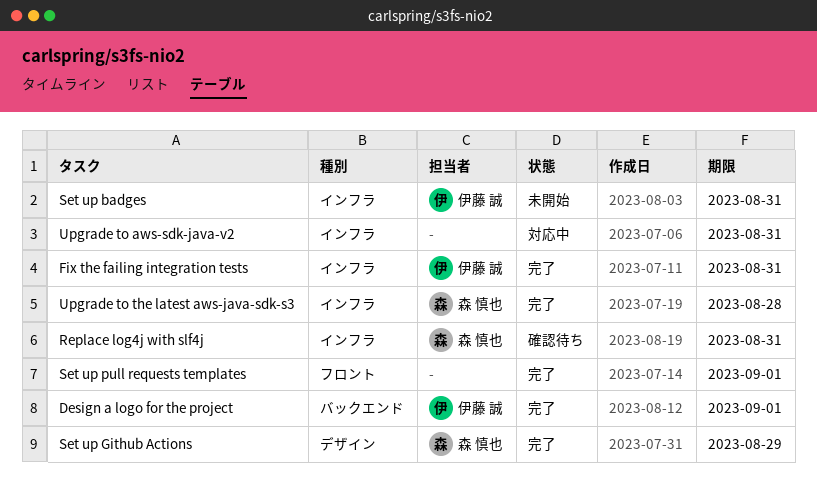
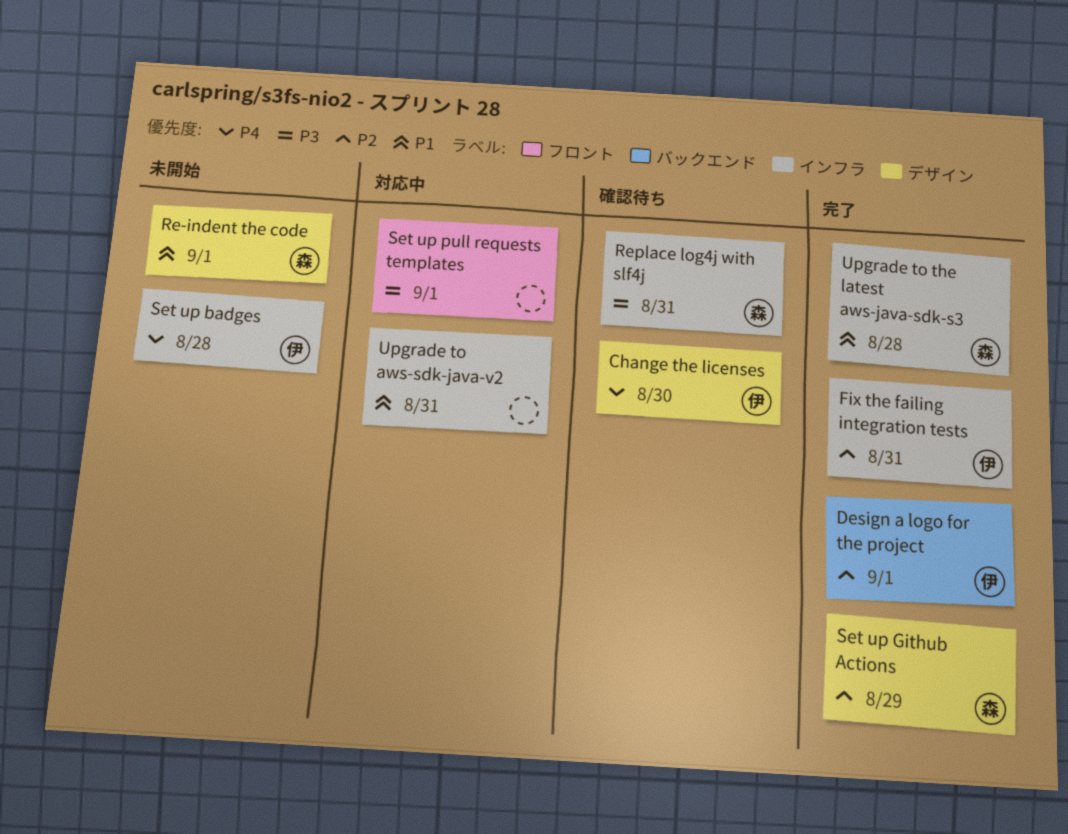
Change the licenses: none -> present
Re-indent the code: none -> present
Set up badges, due: Aug 31 -> Aug 28
Set up pull requests templates, status: 完了 -> 対応中

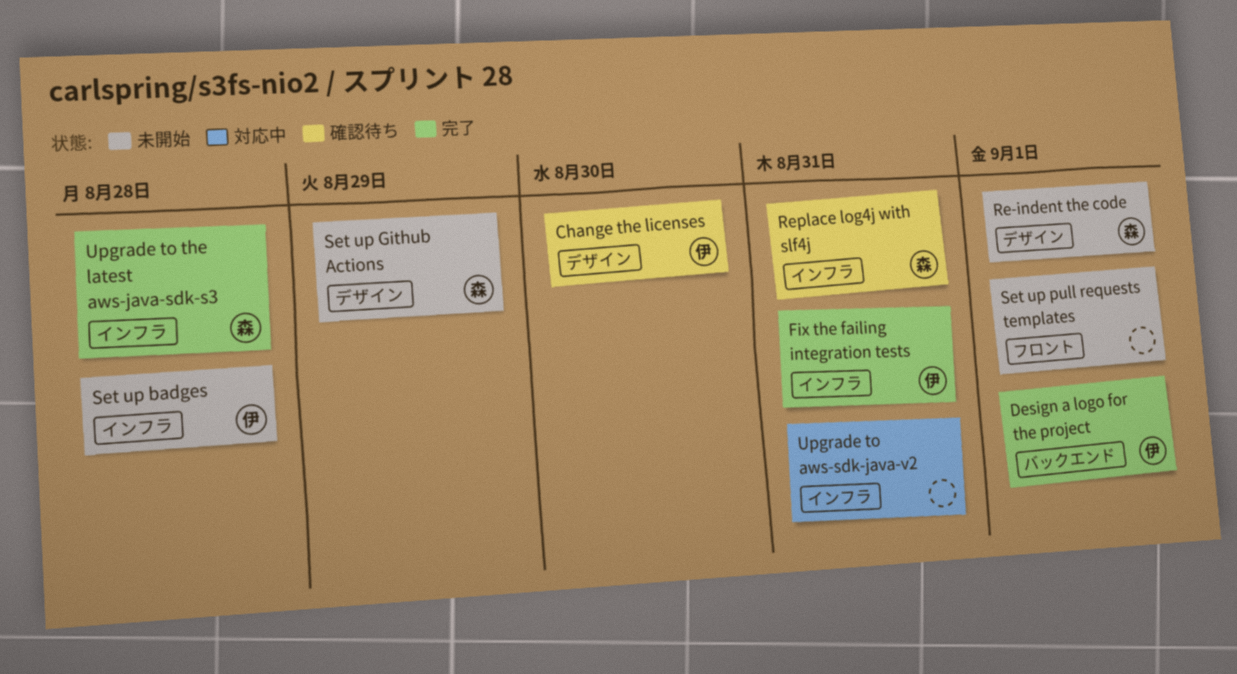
Set up Github Actions, status: 完了 -> 未開始
Set up pull requests templates, status: 対応中 -> 未開始

